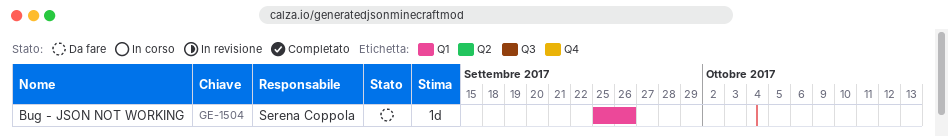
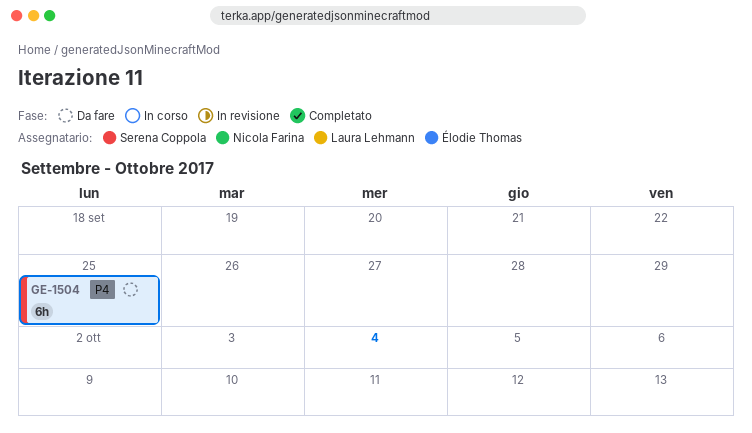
GE-1504, estimate: 1d -> 6h
GE-1504, due: Sep 26 -> Sep 25

